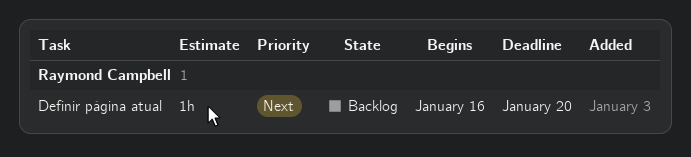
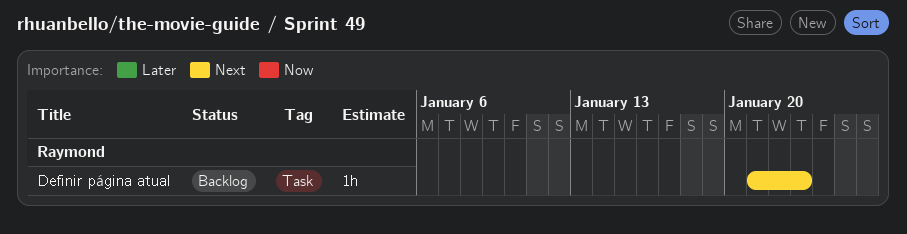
Definir página atual, start: Jan 16 -> Jan 21
Definir página atual, due: Jan 20 -> Jan 23

